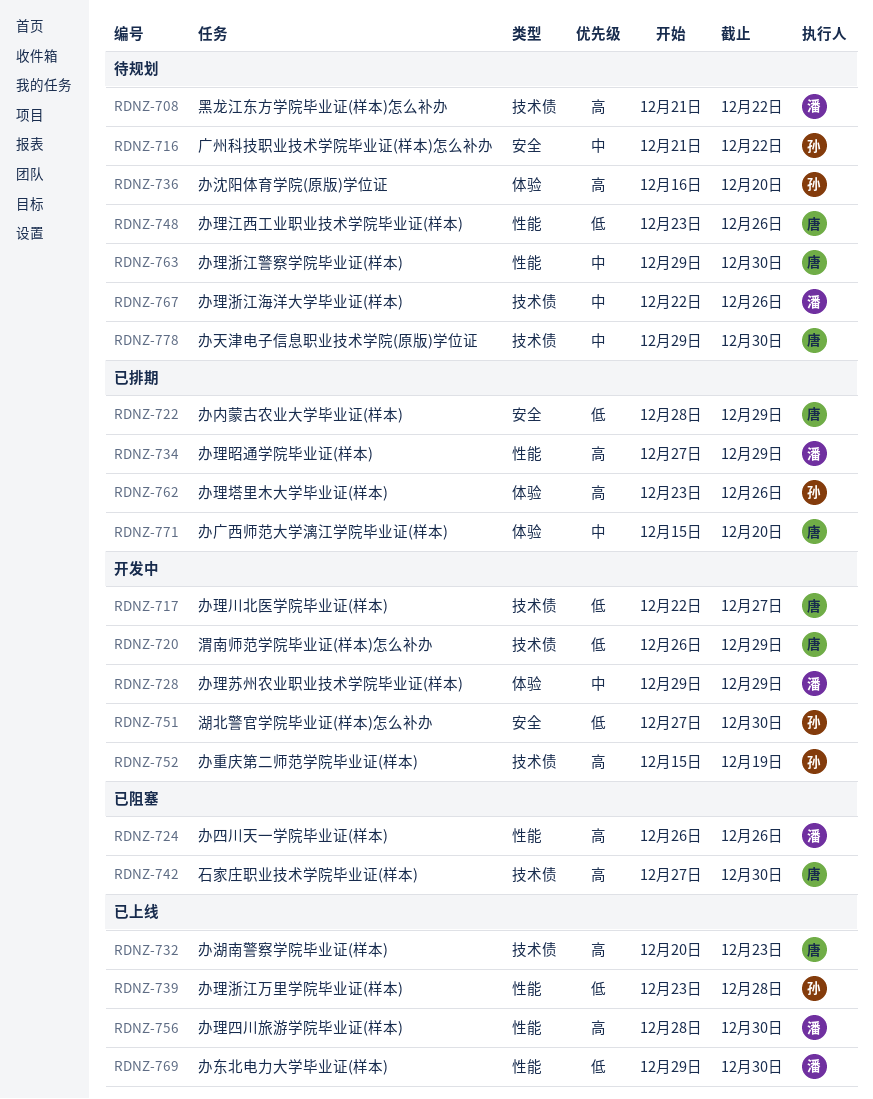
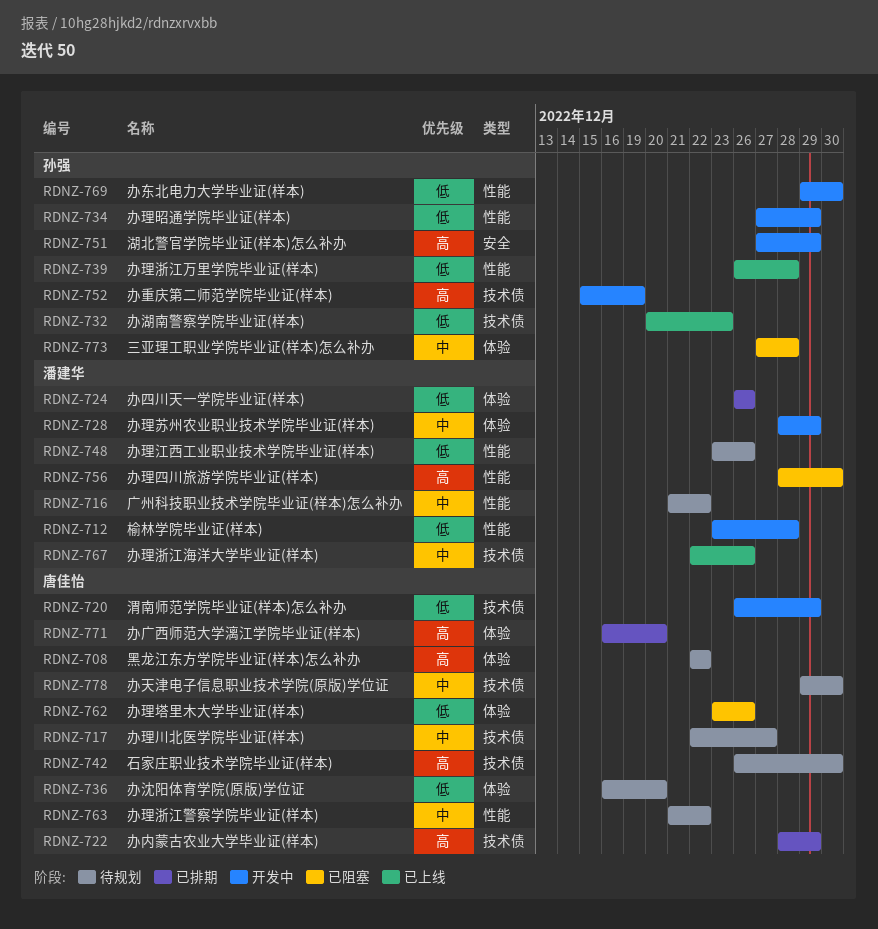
RDNZ-708, owner: 潘建华 -> 唐佳怡
RDNZ-708, label: 技术债 -> 体验
RDNZ-708, start: Dec 21 -> Dec 22
RDNZ-712: none -> present
RDNZ-716, owner: 孙强 -> 潘建华
RDNZ-716, label: 安全 -> 性能
RDNZ-717, status: 开发中 -> 待规划
RDNZ-717, priority: 低 -> 中
RDNZ-722, priority: 低 -> 高
RDNZ-722, label: 安全 -> 技术债
RDNZ-724, status: 已阻塞 -> 已排期
RDNZ-724, priority: 高 -> 低
RDNZ-724, label: 性能 -> 体验
RDNZ-728, start: Dec 29 -> Dec 28
RDNZ-732, owner: 唐佳怡 -> 孙强
RDNZ-732, priority: 高 -> 低
RDNZ-734, status: 已排期 -> 开发中
RDNZ-734, owner: 潘建华 -> 孙强
RDNZ-734, priority: 高 -> 低
RDNZ-736, owner: 孙强 -> 唐佳怡
RDNZ-736, priority: 高 -> 低
RDNZ-739, start: Dec 23 -> Dec 26
RDNZ-742, status: 已阻塞 -> 待规划
RDNZ-742, start: Dec 27 -> Dec 26
RDNZ-748, owner: 唐佳怡 -> 潘建华
RDNZ-751, priority: 低 -> 高
RDNZ-751, due: Dec 30 -> Dec 29
RDNZ-756, status: 已上线 -> 已阻塞
RDNZ-762, status: 已排期 -> 已阻塞
RDNZ-762, owner: 孙强 -> 唐佳怡
RDNZ-762, priority: 高 -> 低
RDNZ-763, start: Dec 29 -> Dec 21
RDNZ-763, due: Dec 30 -> Dec 22
RDNZ-767, status: 待规划 -> 已上线
RDNZ-769, status: 已上线 -> 开发中
RDNZ-769, owner: 潘建华 -> 孙强
RDNZ-771, priority: 中 -> 高
RDNZ-771, start: Dec 15 -> Dec 16
RDNZ-773: none -> present

